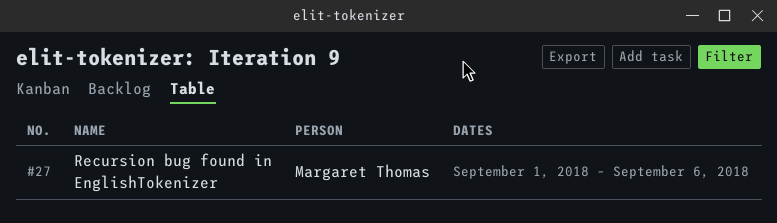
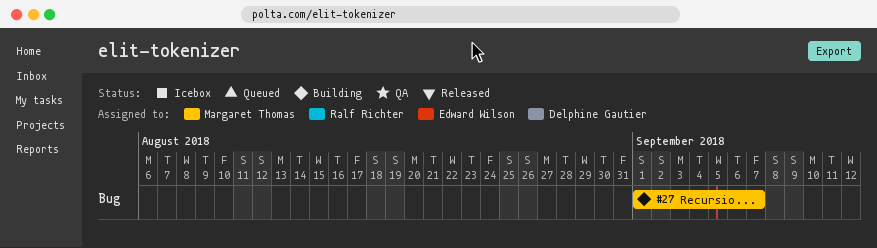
#27, due: Sep 6 -> Sep 7

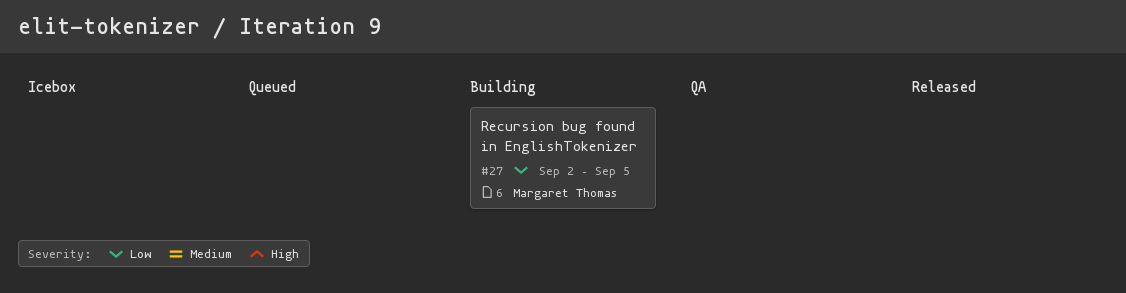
#27, start: Sep 1 -> Sep 2
#27, due: Sep 7 -> Sep 5

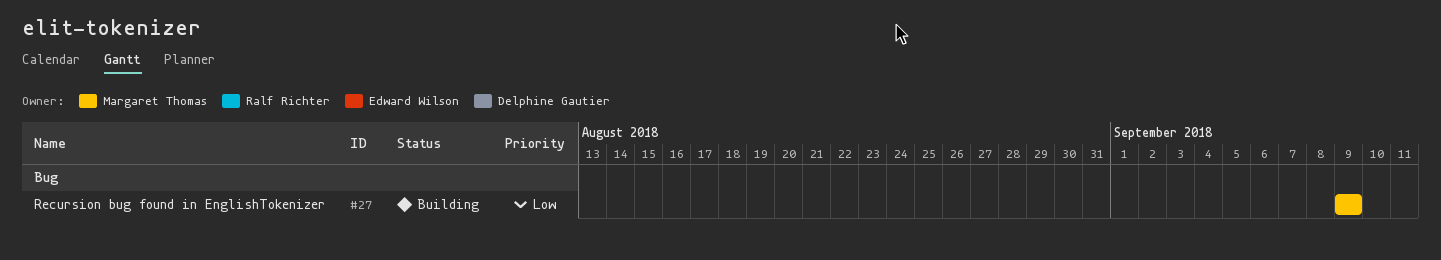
#27, start: Sep 2 -> Sep 9
#27, due: Sep 5 -> Sep 9

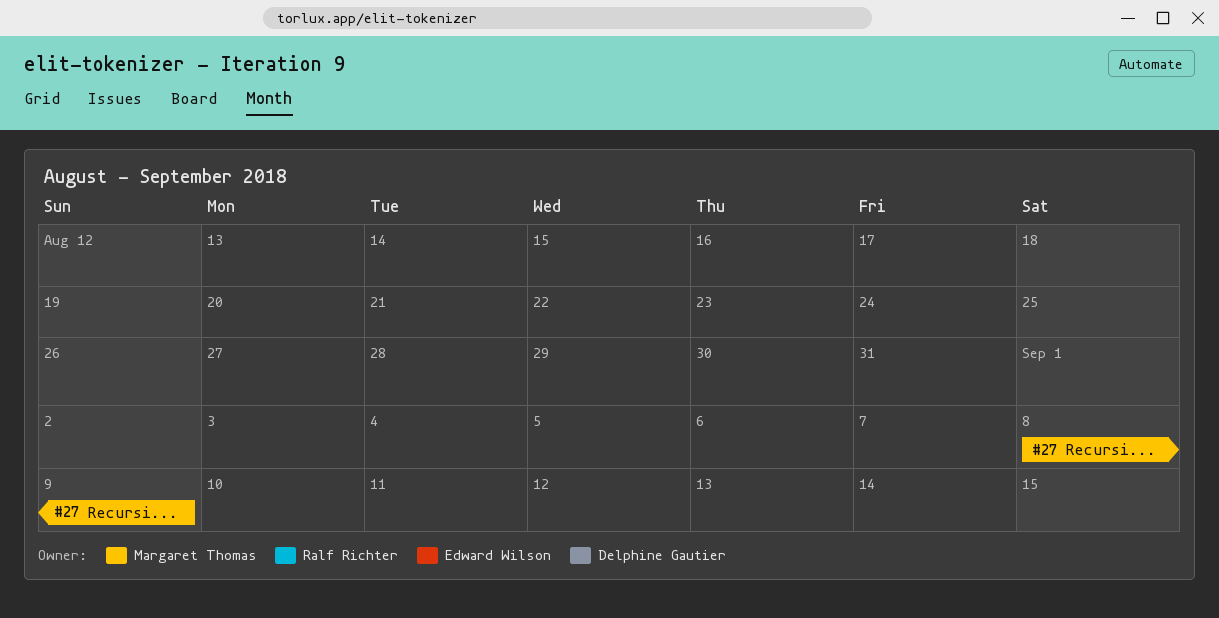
#27, start: Sep 9 -> Sep 8

